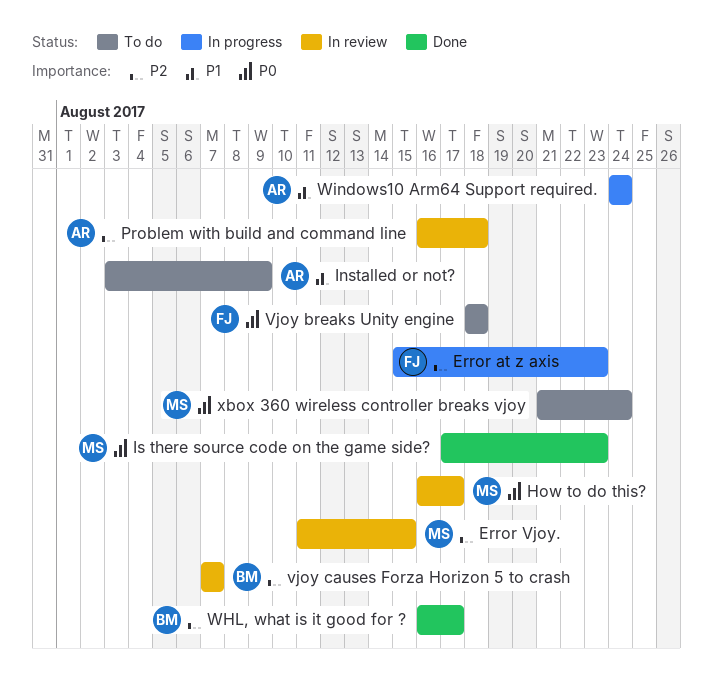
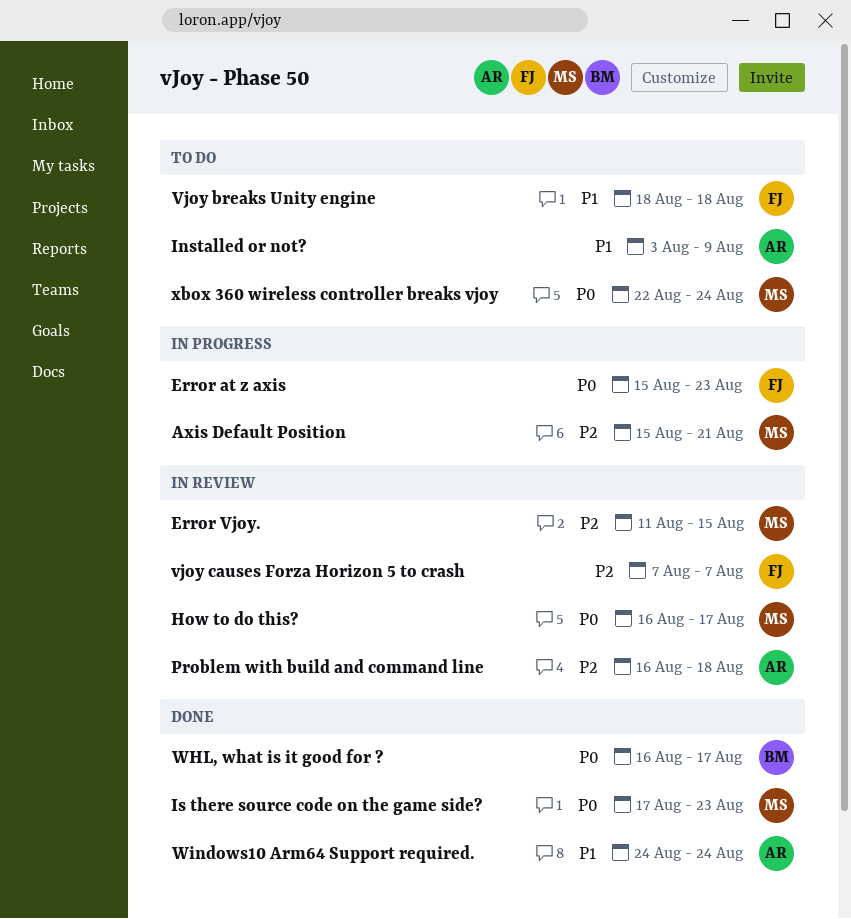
Axis Default Position: none -> present
Error at z axis, priority: P2 -> P0
Vjoy breaks Unity engine, priority: P0 -> P1
vjoy causes Forza Horizon 5 to crash, owner: BM -> FJ
WHL, what is it good for ?, priority: P2 -> P0
Windows10 Arm64 Support required., status: In progress -> Done
xbox 360 wireless controller breaks vjoy, start: Aug 21 -> Aug 22

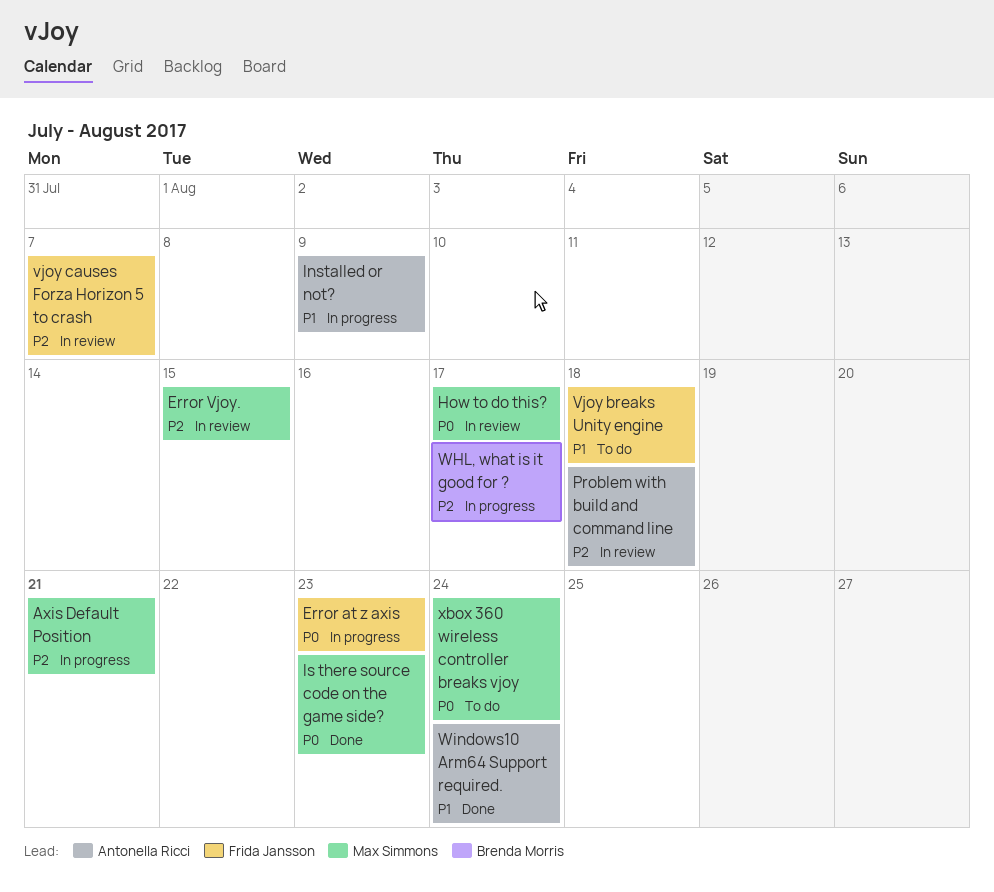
Installed or not?, status: To do -> In progress
WHL, what is it good for ?, status: Done -> In progress
WHL, what is it good for ?, priority: P0 -> P2

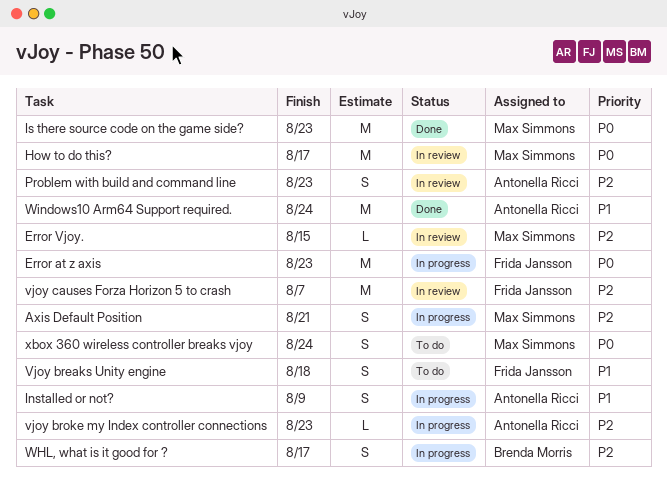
Problem with build and command line, due: Aug 18 -> Aug 23
vjoy broke my Index controller connections: none -> present

